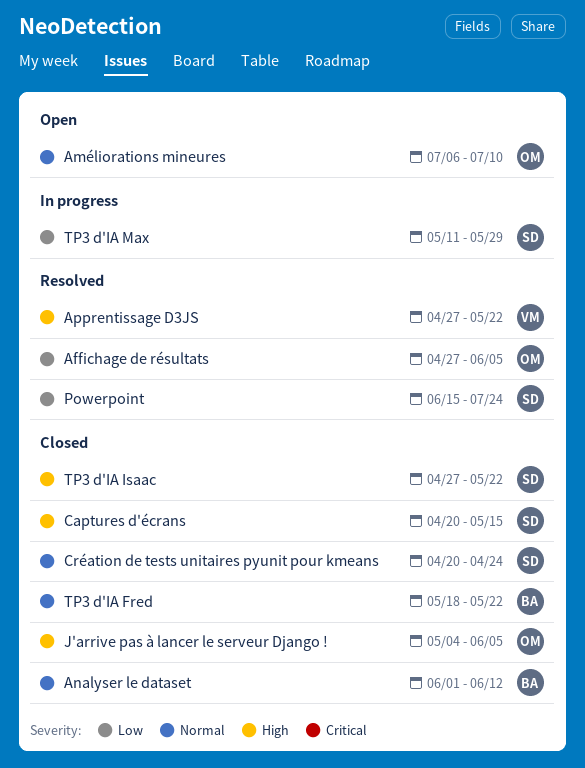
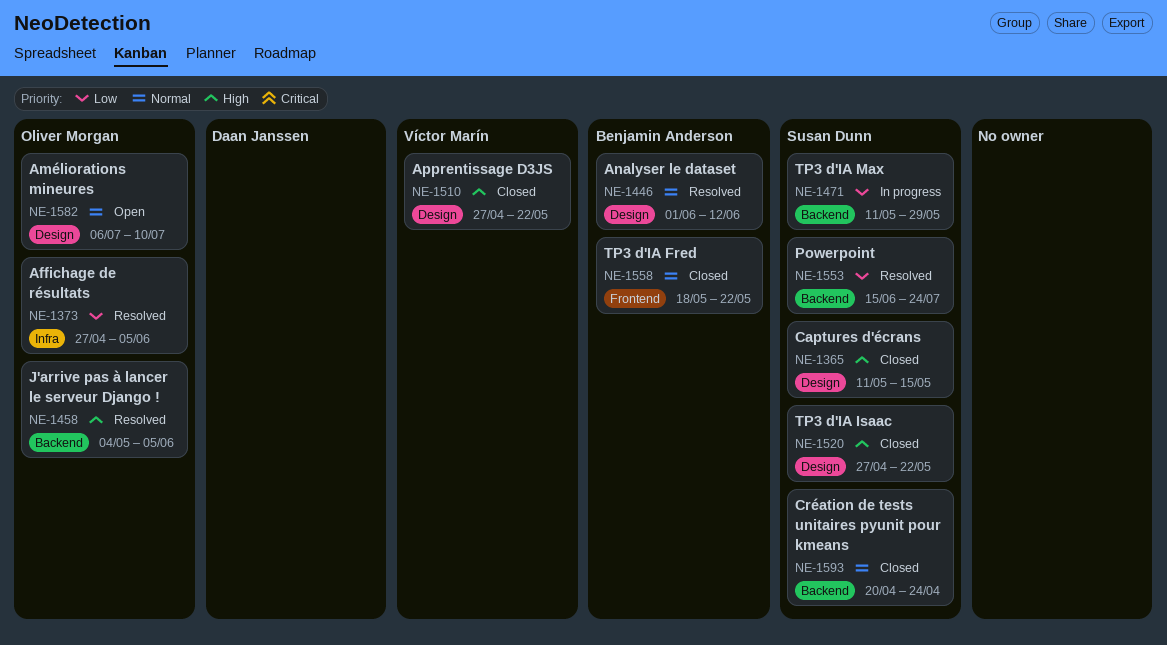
Analyser le dataset, status: Closed -> Resolved
Apprentissage D3JS, status: Resolved -> Closed
Captures d'écrans, start: Apr 20 -> May 11
J'arrive pas à lancer le serveur Django !, status: Closed -> Resolved

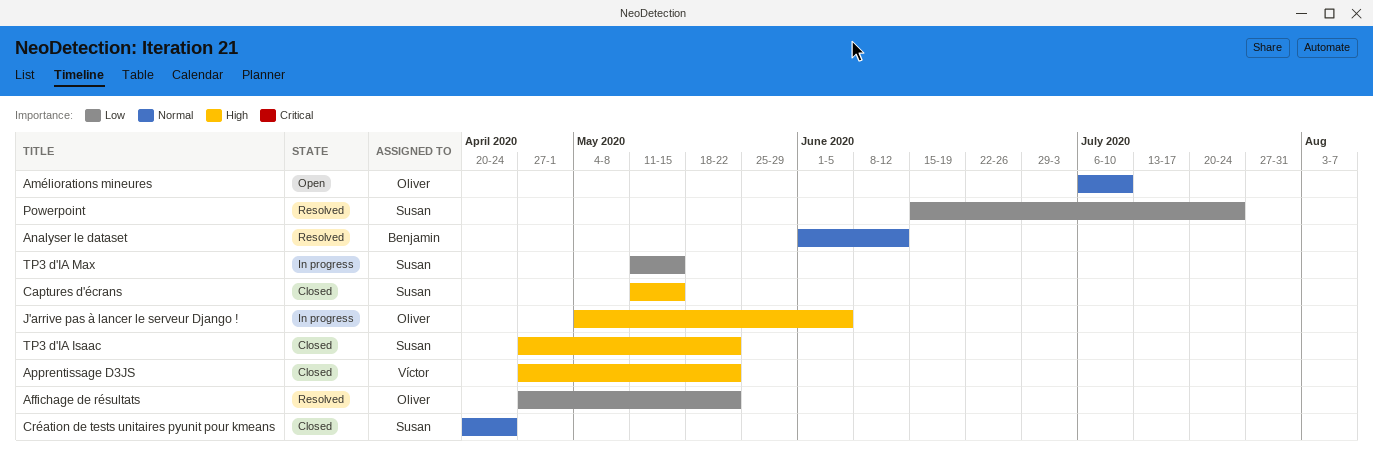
Affichage de résultats, due: Jun 5 -> May 22
J'arrive pas à lancer le serveur Django !, status: Resolved -> In progress
TP3 d'IA Fred: present -> none
TP3 d'IA Max, due: May 29 -> May 15

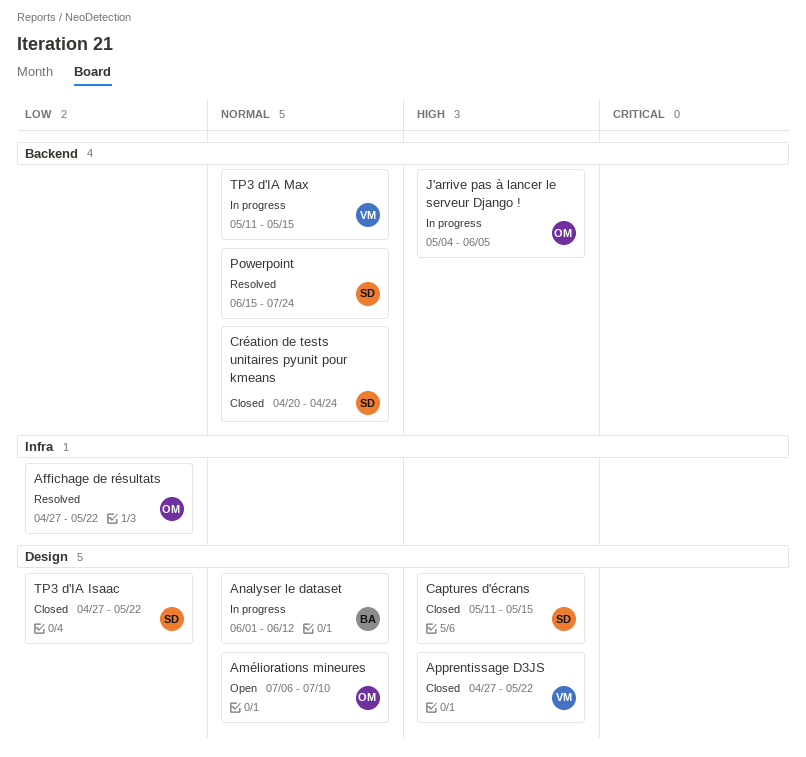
Analyser le dataset, status: Resolved -> In progress
Powerpoint, priority: Low -> Normal
TP3 d'IA Isaac, priority: High -> Low
TP3 d'IA Max, owner: Susan -> Víctor
TP3 d'IA Max, priority: Low -> Normal

